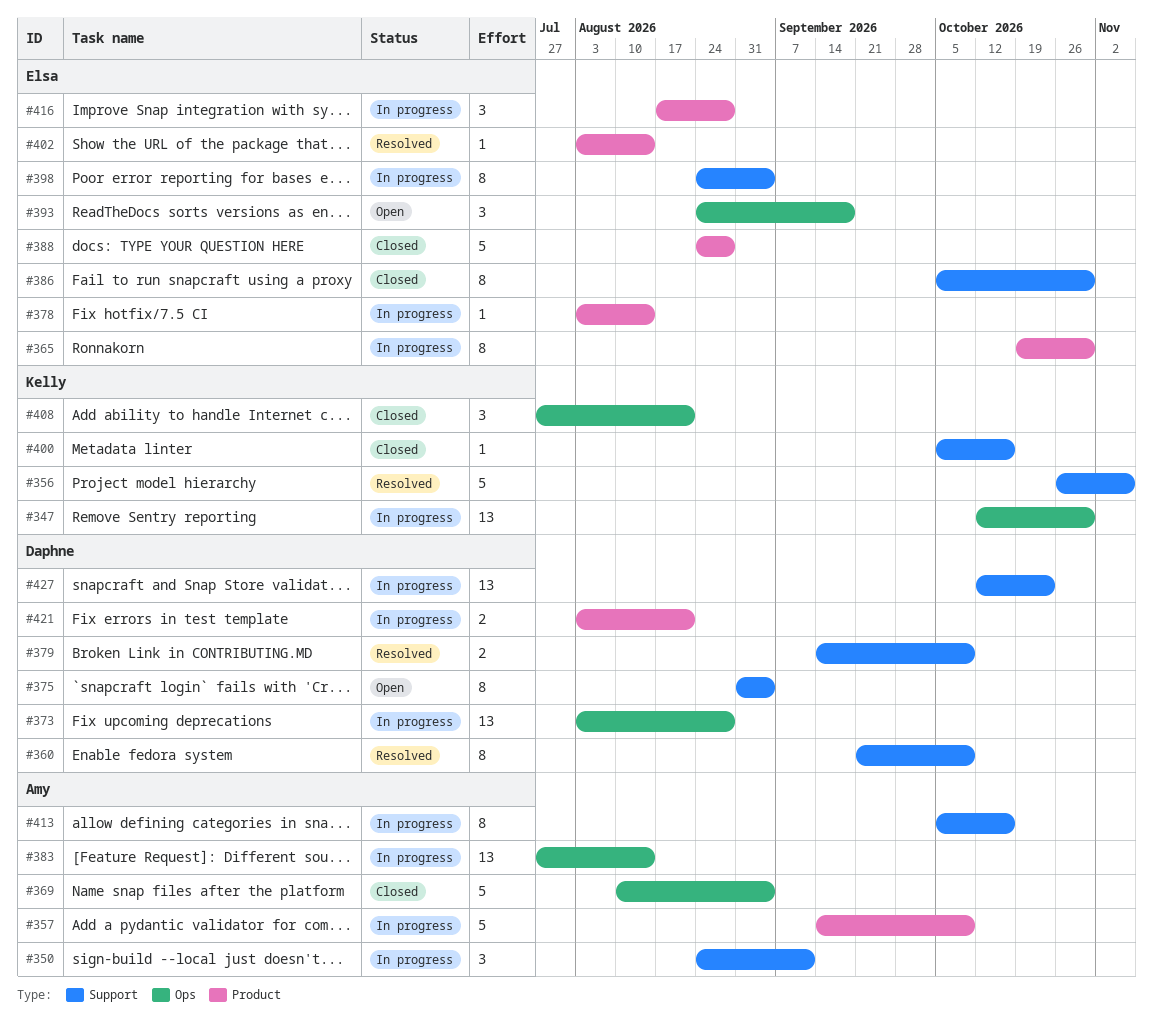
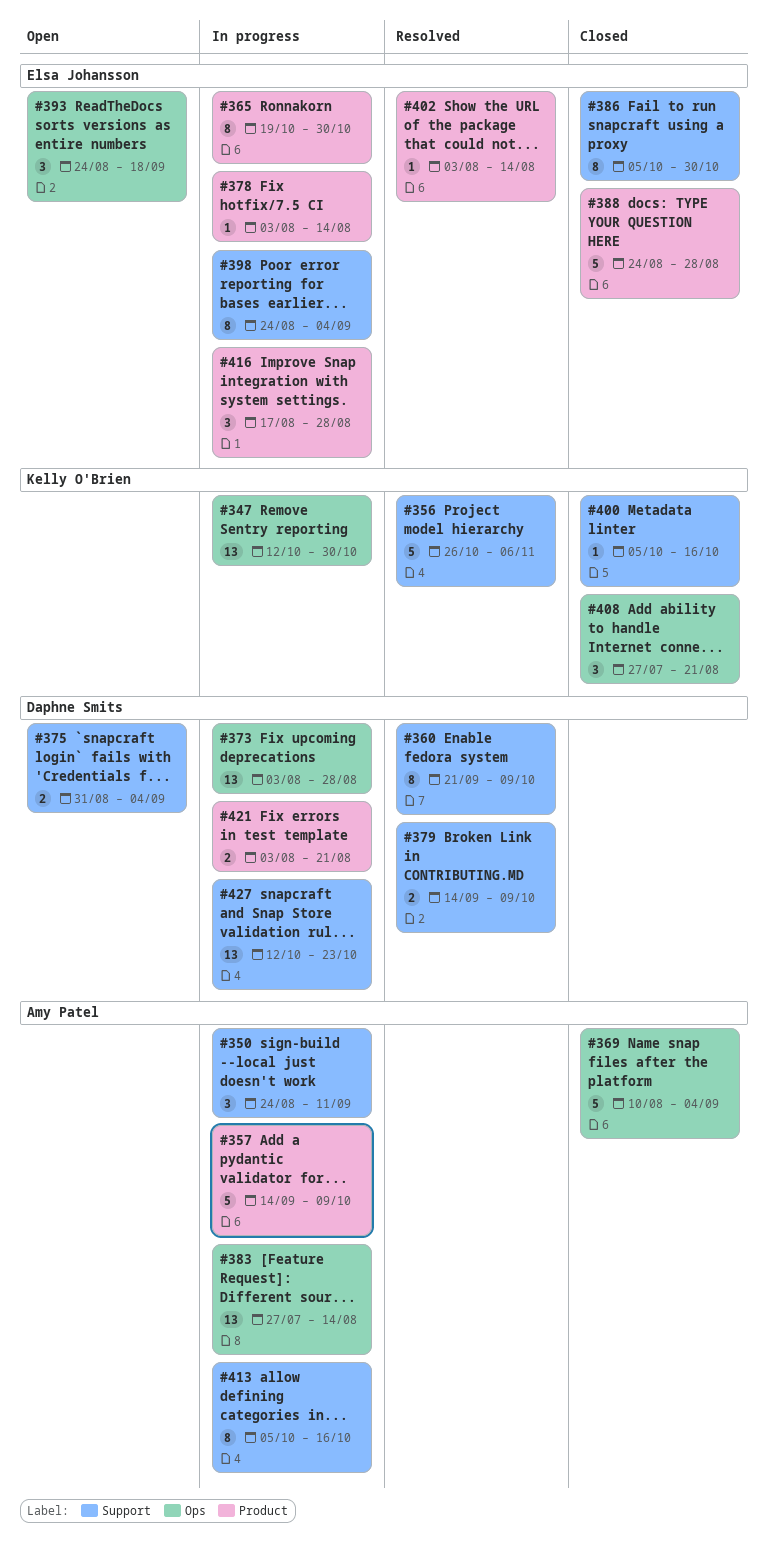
#375, estimate: 8 -> 2

